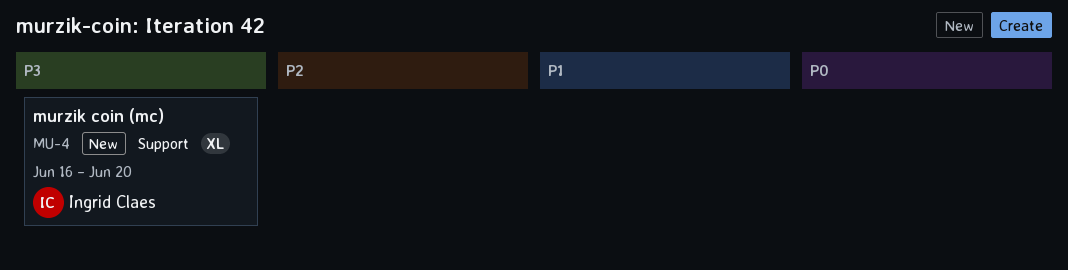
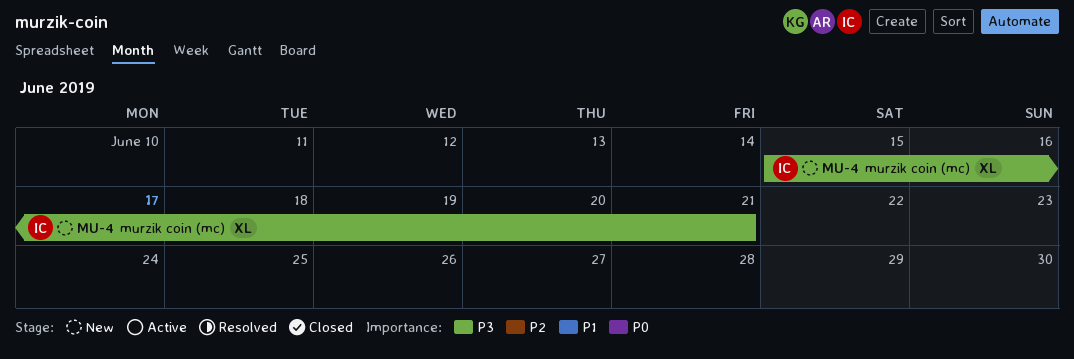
MU-4, start: Jun 16 -> Jun 15
MU-4, due: Jun 20 -> Jun 21

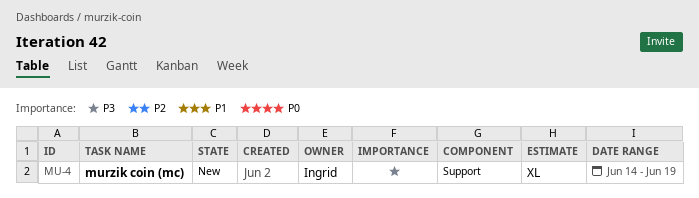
MU-4, start: Jun 15 -> Jun 14
MU-4, due: Jun 21 -> Jun 19

